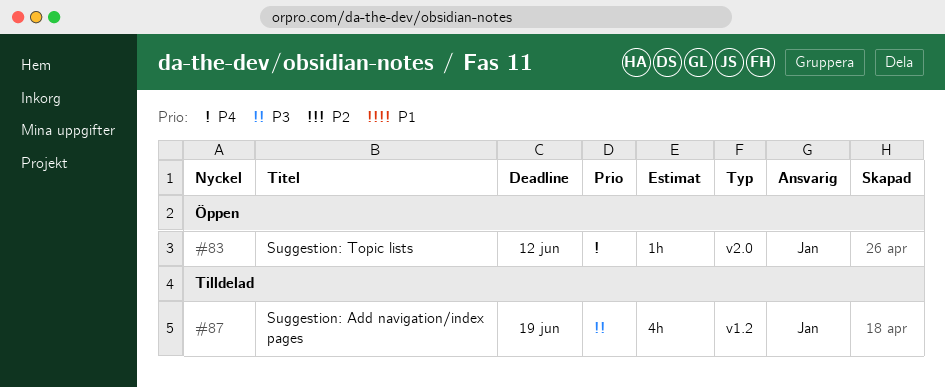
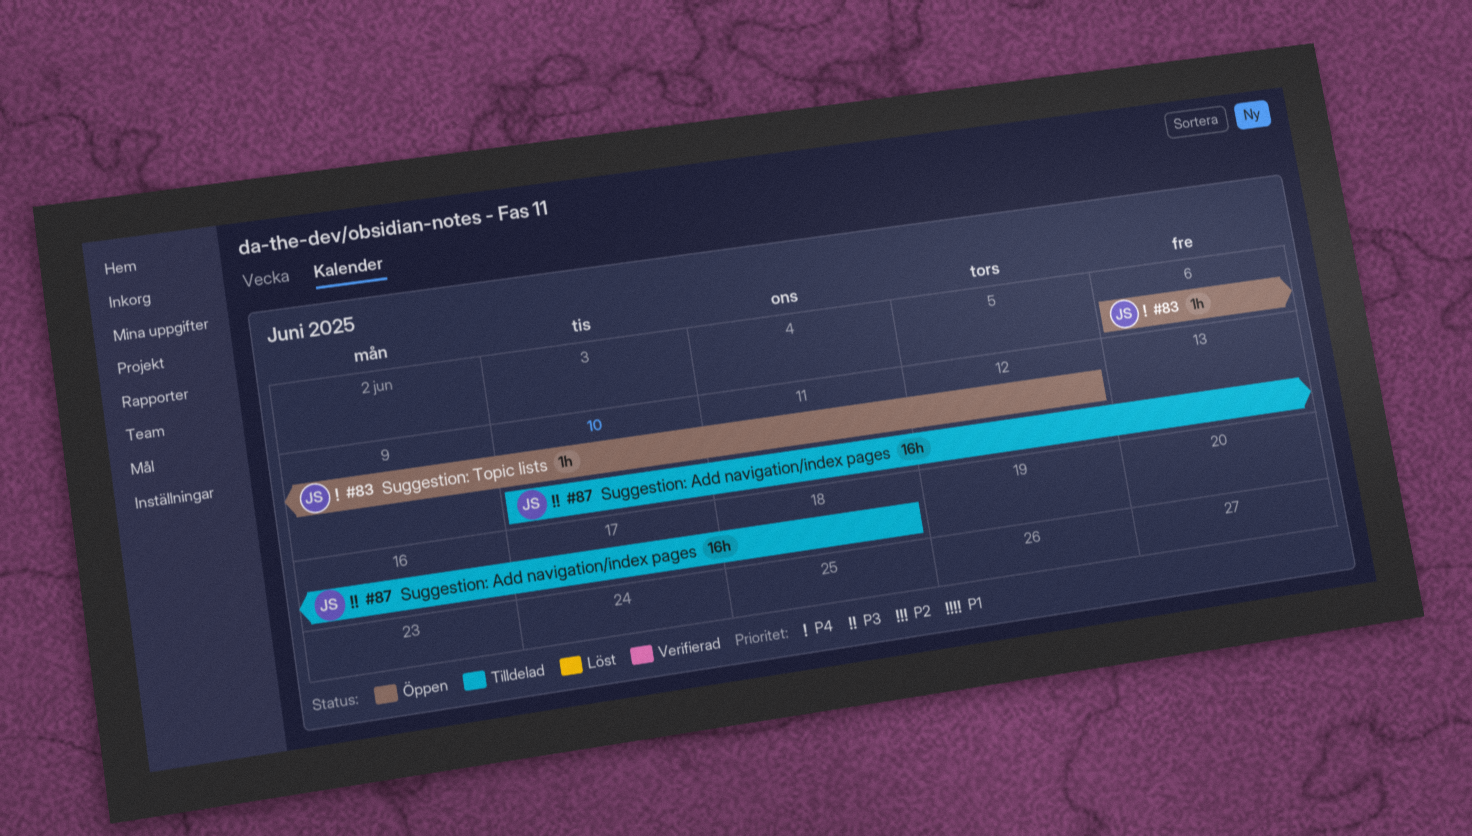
#87, estimate: 4h -> 16h
#87, due: Jun 19 -> Jun 18

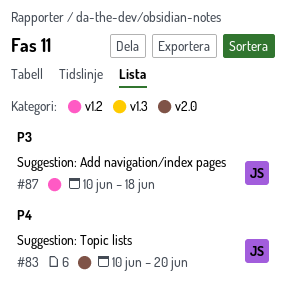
#83, start: Jun 6 -> Jun 10
#83, due: Jun 12 -> Jun 20

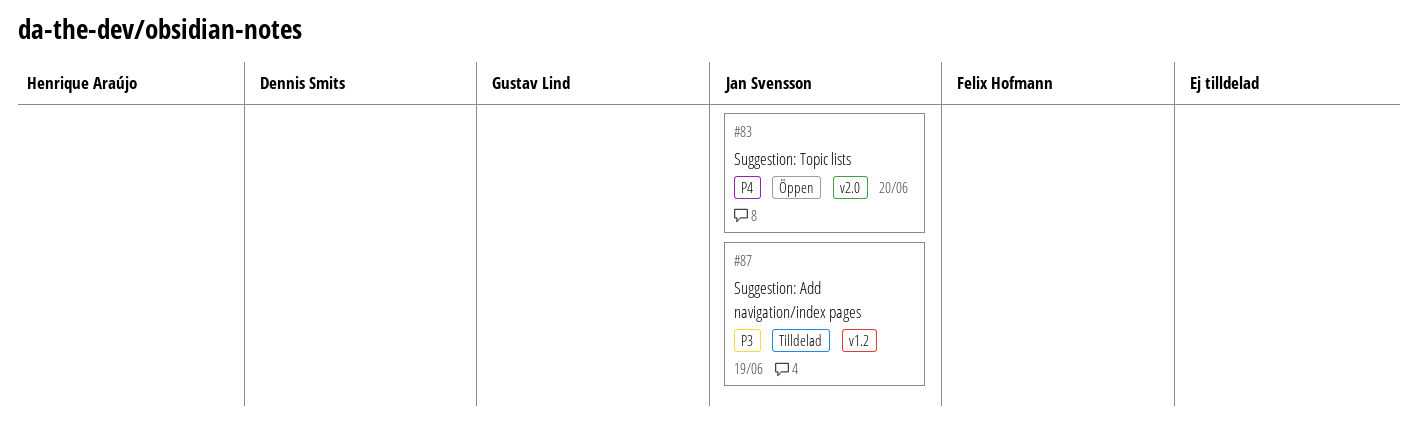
#87, due: Jun 18 -> Jun 19

